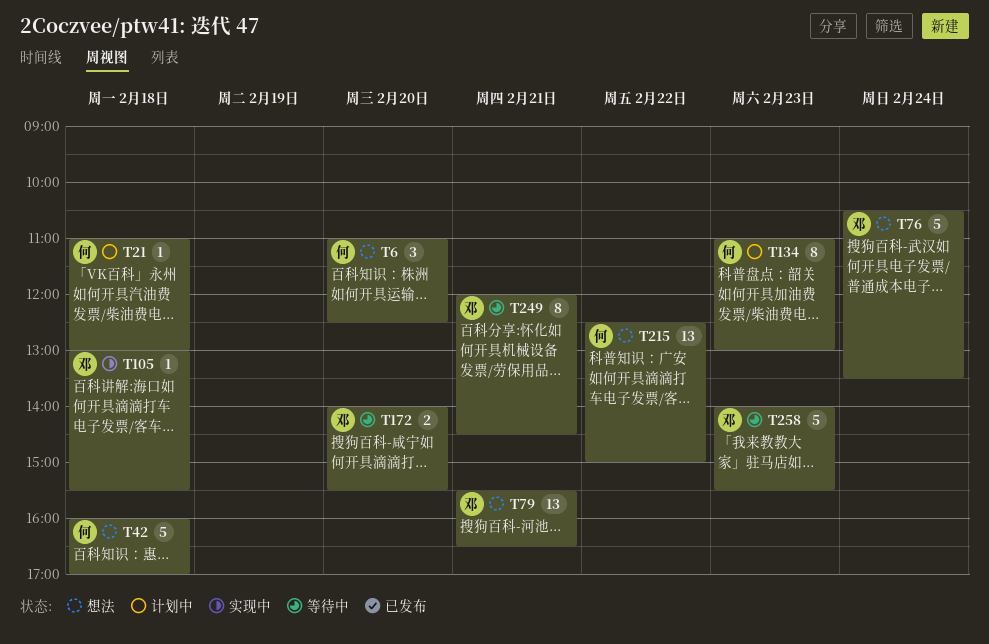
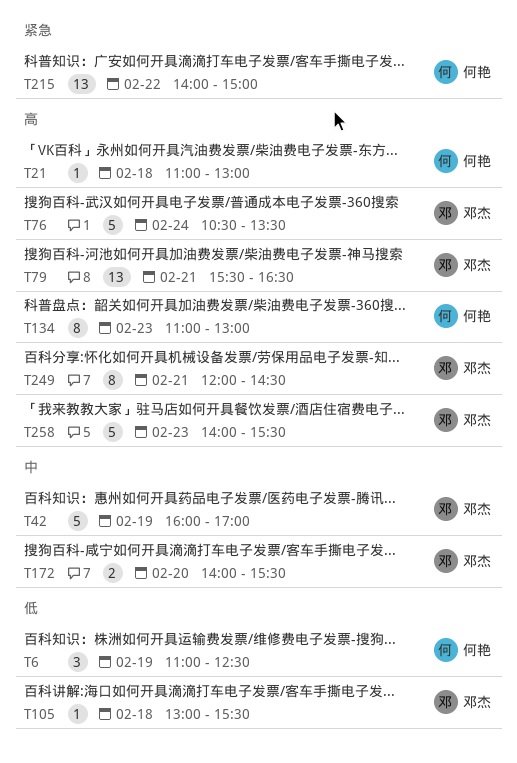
T6, day: Feb 20 -> Feb 19
T42, owner: 何艳 -> 邓杰
T42, day: Feb 18 -> Feb 19
T215, begins: 12:30 -> 14:00

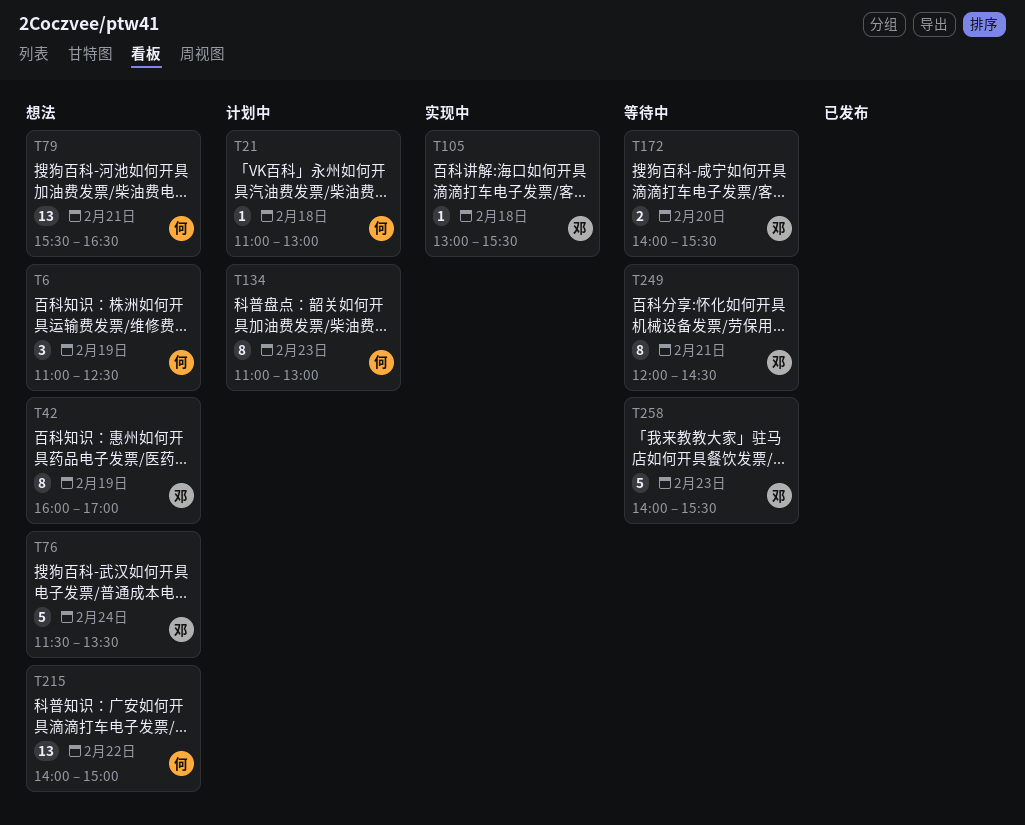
T42, estimate: 5 -> 8
T76, begins: 10:30 -> 11:30
T79, owner: 邓杰 -> 何艳

